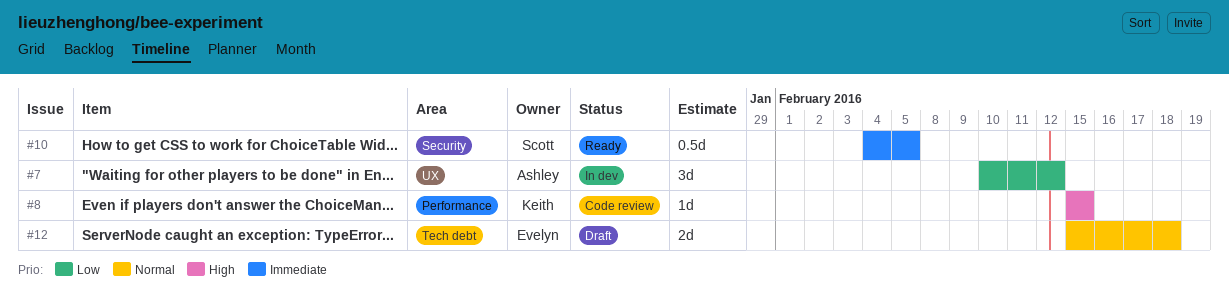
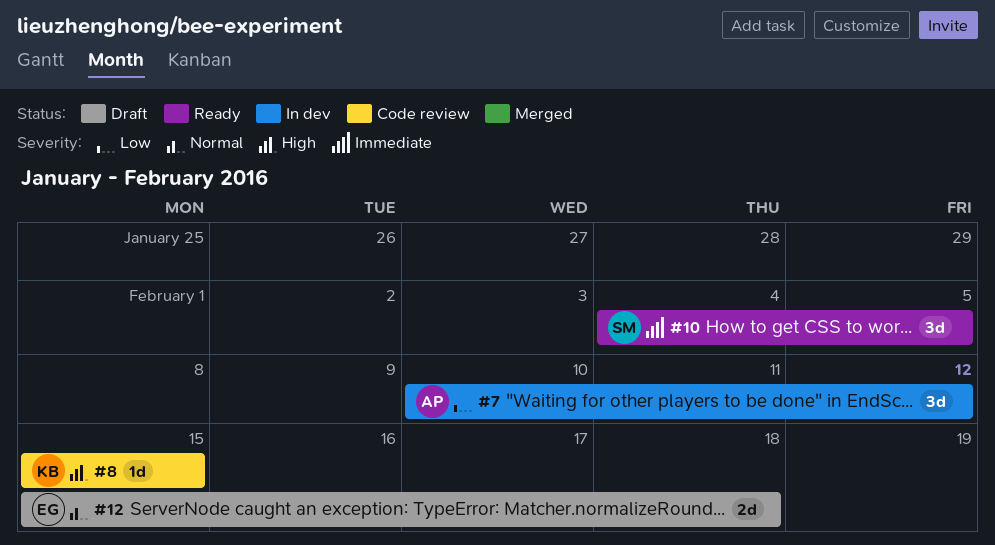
#10, estimate: 0.5d -> 3d

